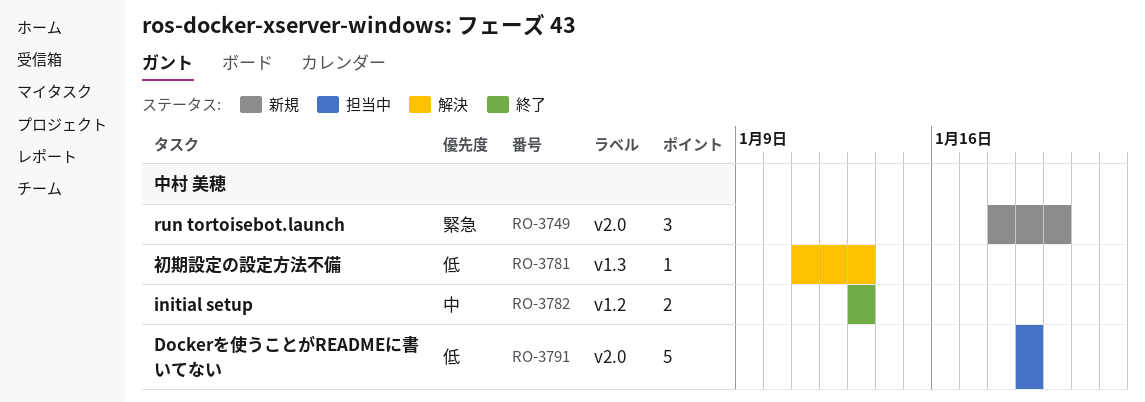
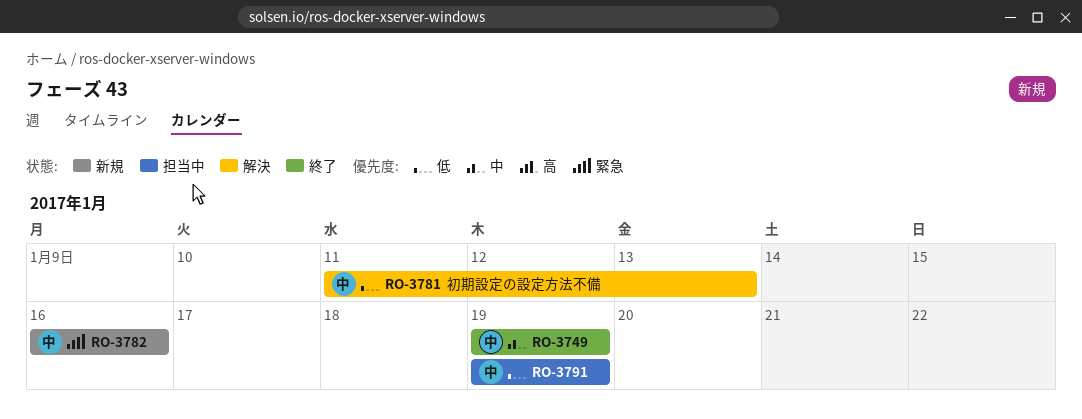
RO-3749, status: 新規 -> 終了
RO-3749, priority: 緊急 -> 中
RO-3749, start: Jan 18 -> Jan 19
RO-3749, due: Jan 20 -> Jan 19
RO-3782, status: 終了 -> 新規
RO-3782, priority: 中 -> 緊急
RO-3782, start: Jan 13 -> Jan 16
RO-3782, due: Jan 13 -> Jan 16

